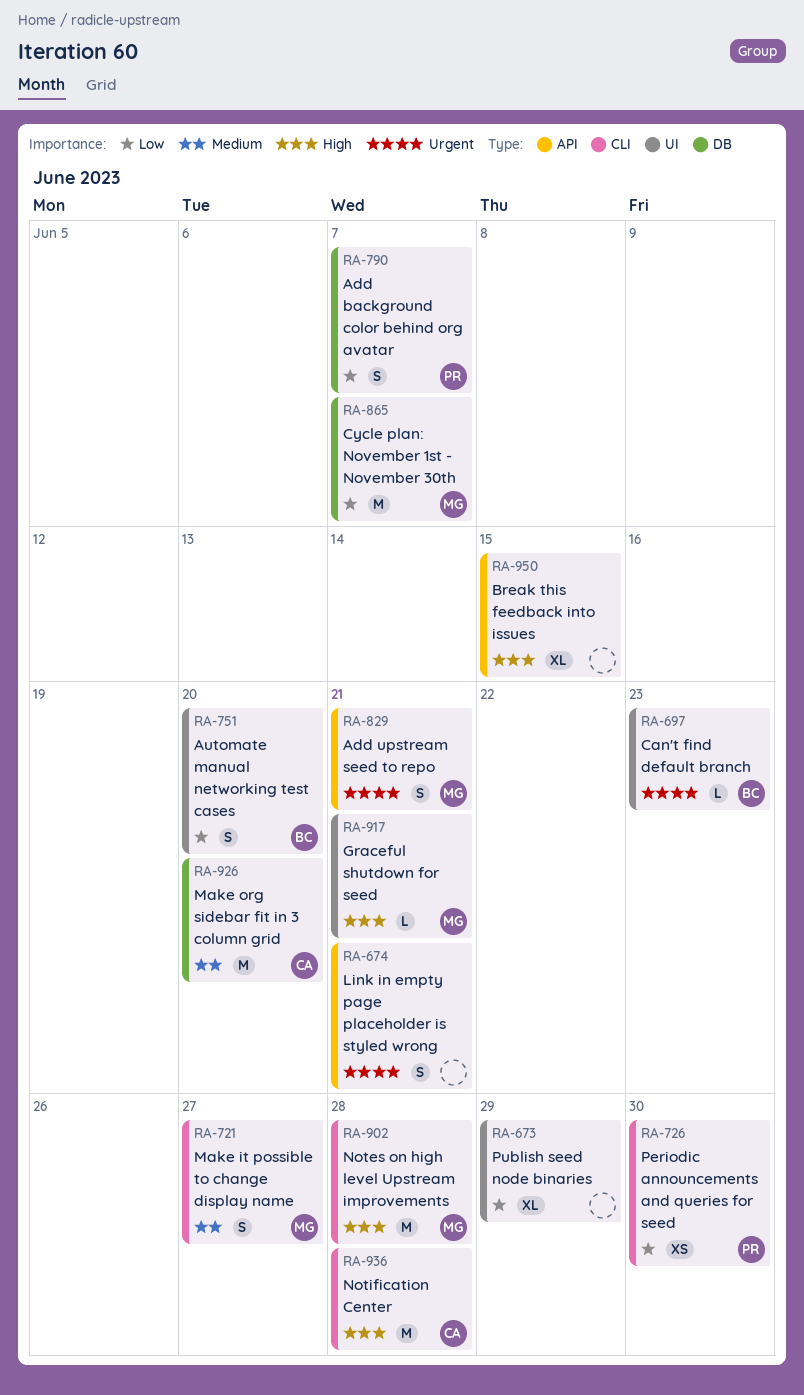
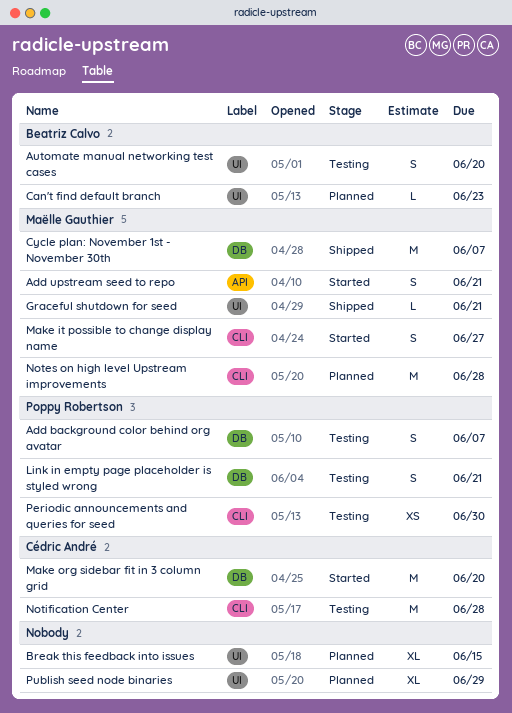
Break this feedback into issues, label: API -> UI
Link in empty page placeholder is styled wrong, owner: none -> Poppy Robertson
Link in empty page placeholder is styled wrong, label: API -> DB

